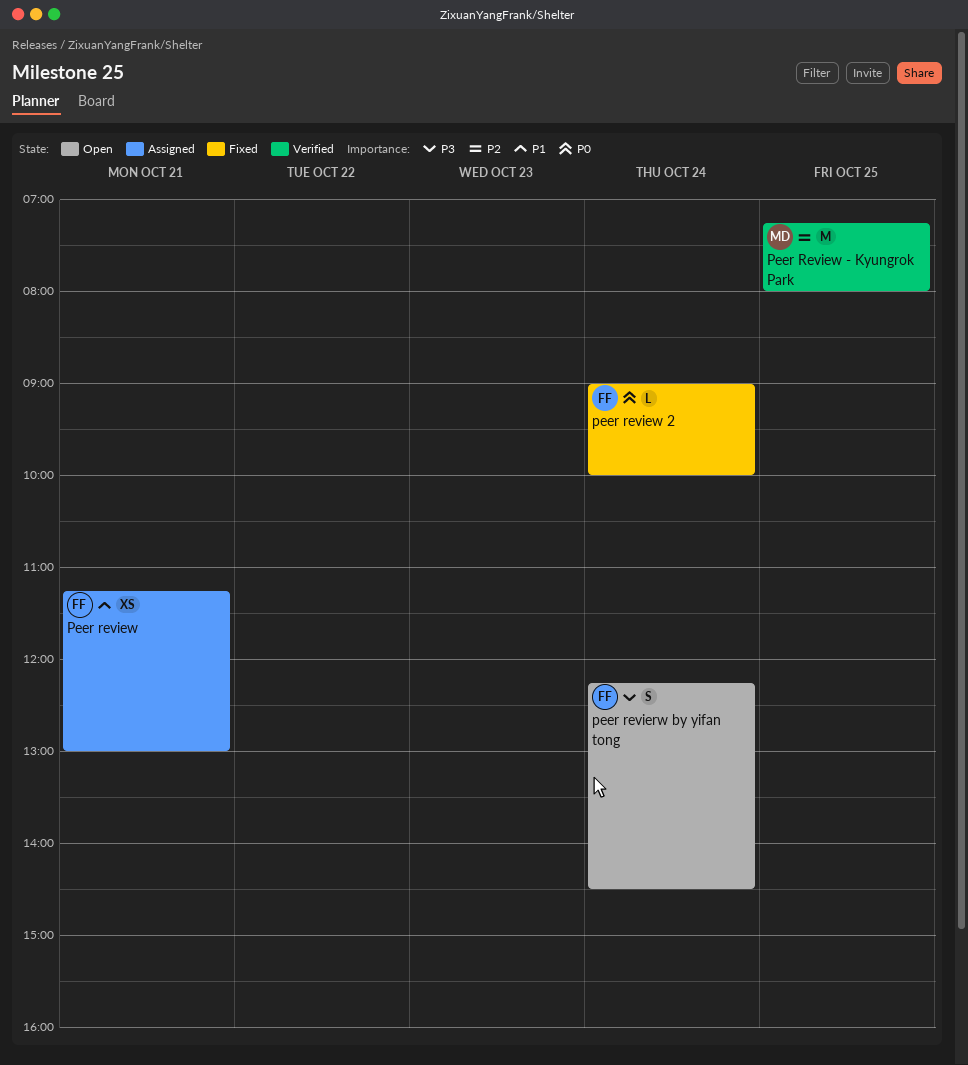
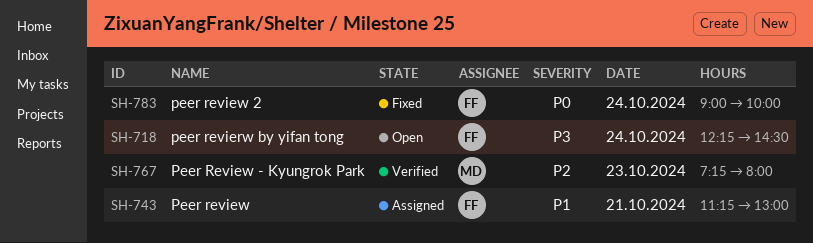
Peer Review - Kyungrok Park, day: Oct 25 -> Oct 23

